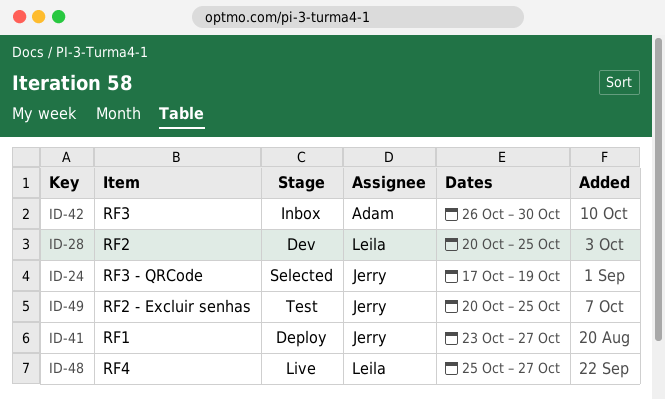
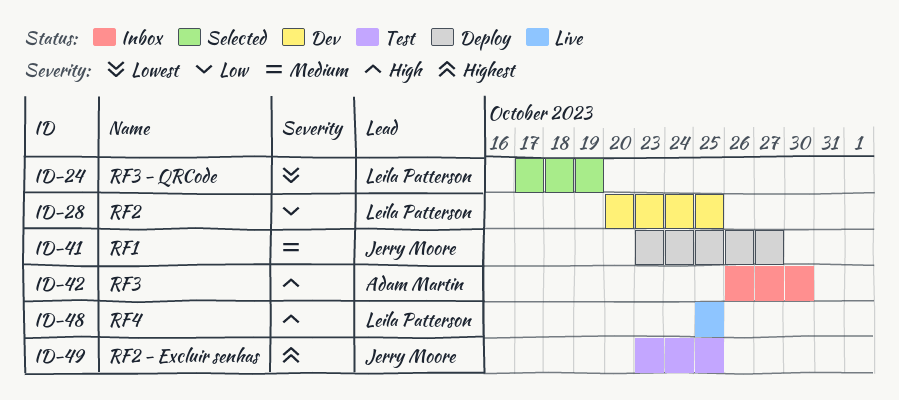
ID-24, owner: Jerry Moore -> Leila Patterson
ID-48, due: Oct 27 -> Oct 25
ID-49, start: Oct 20 -> Oct 23

